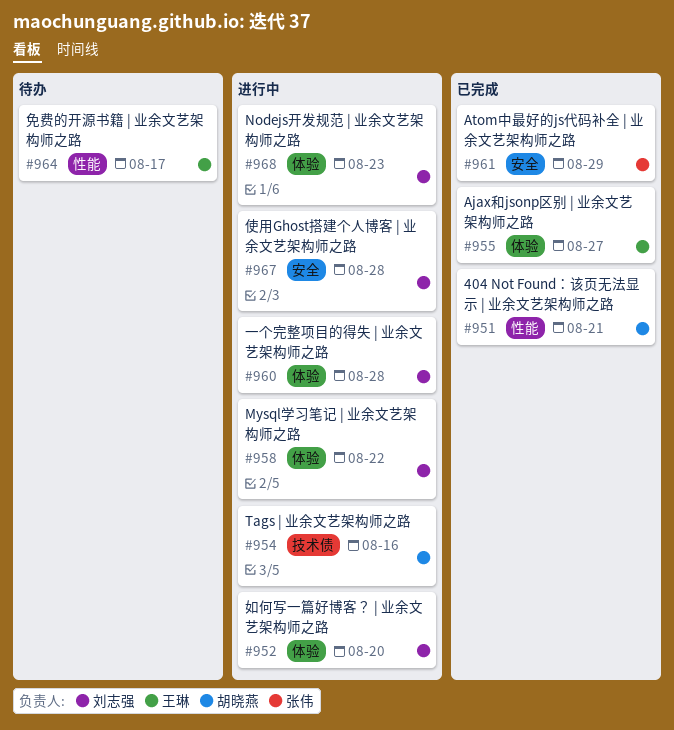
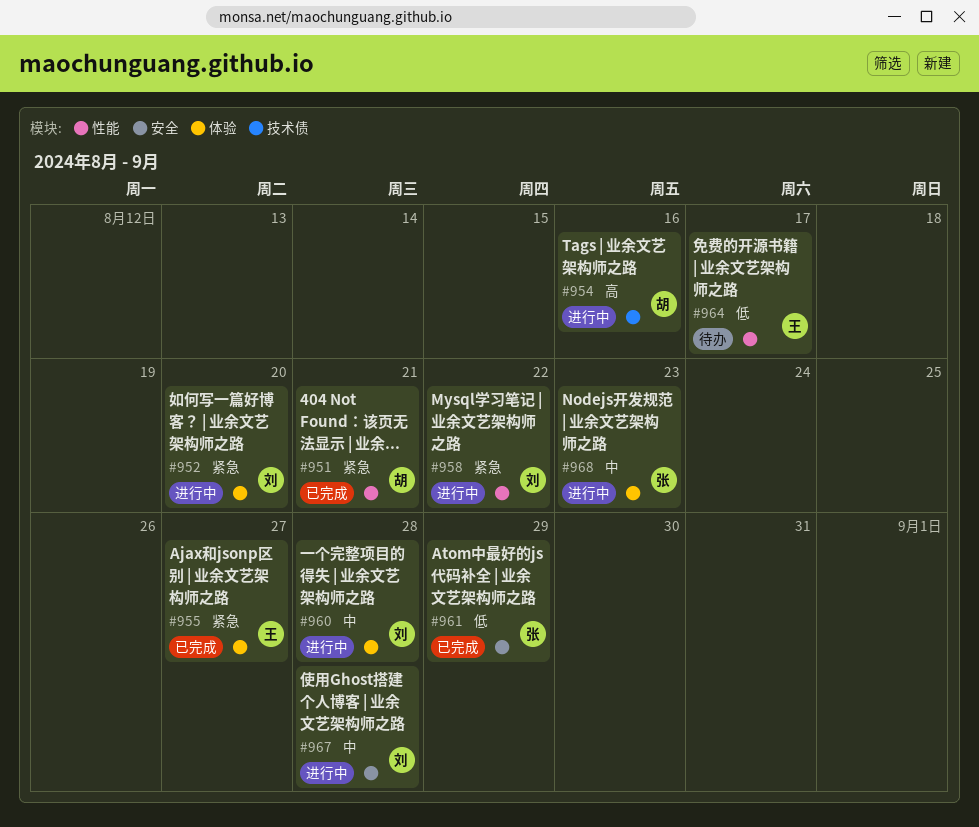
#958, label: 体验 -> 性能
#968, owner: 刘志强 -> 张伟

